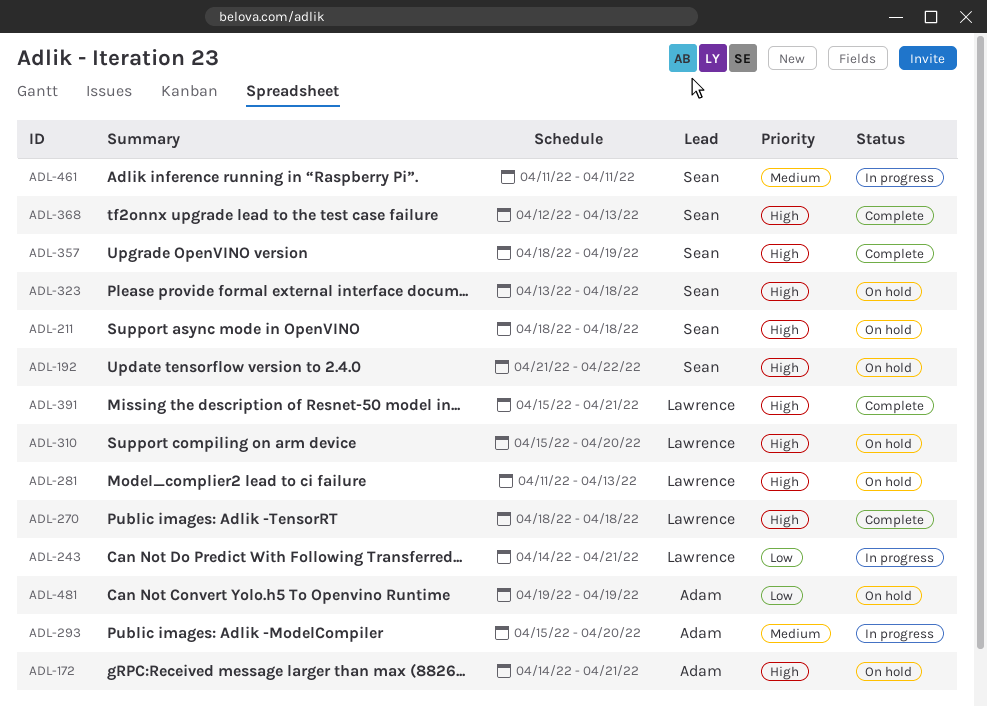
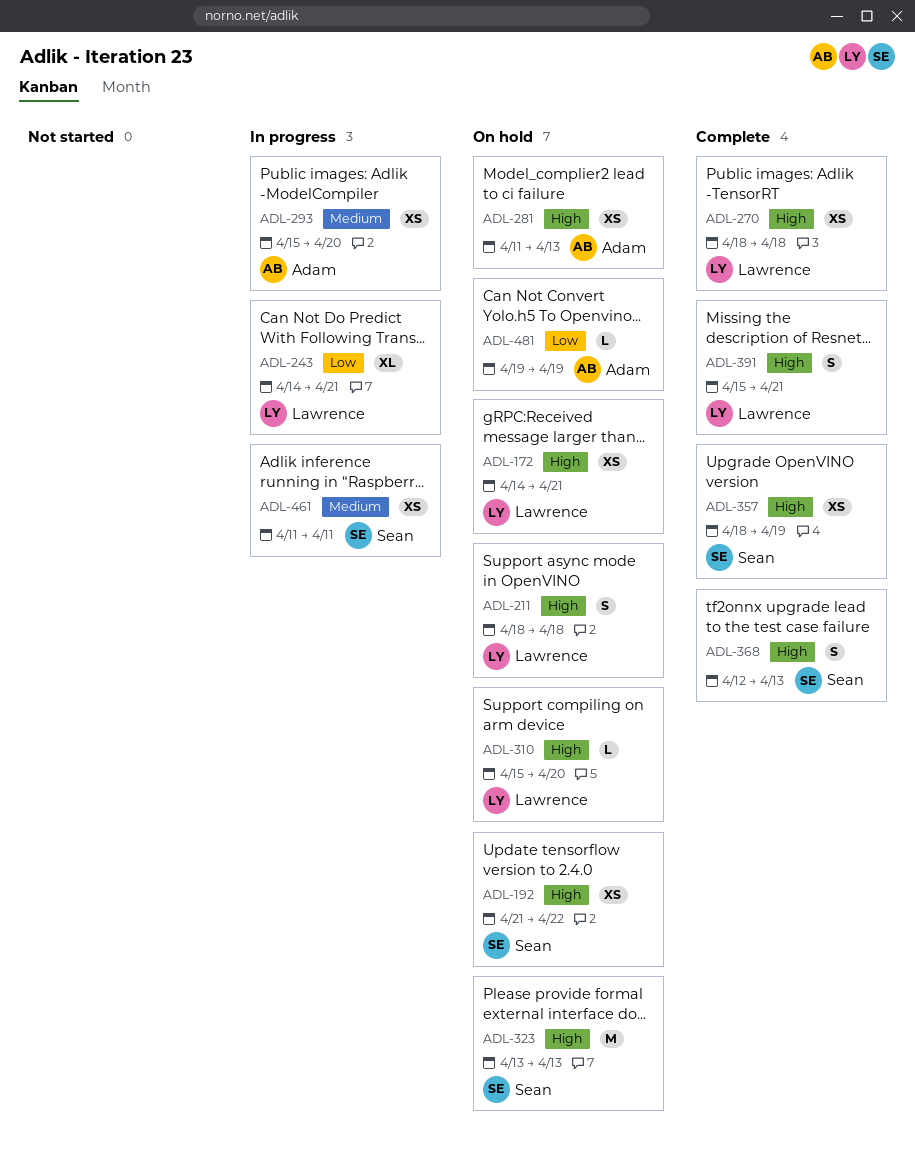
ADL-172, owner: Adam -> Lawrence
ADL-211, owner: Sean -> Lawrence
ADL-281, owner: Lawrence -> Adam
ADL-323, due: Apr 18 -> Apr 13

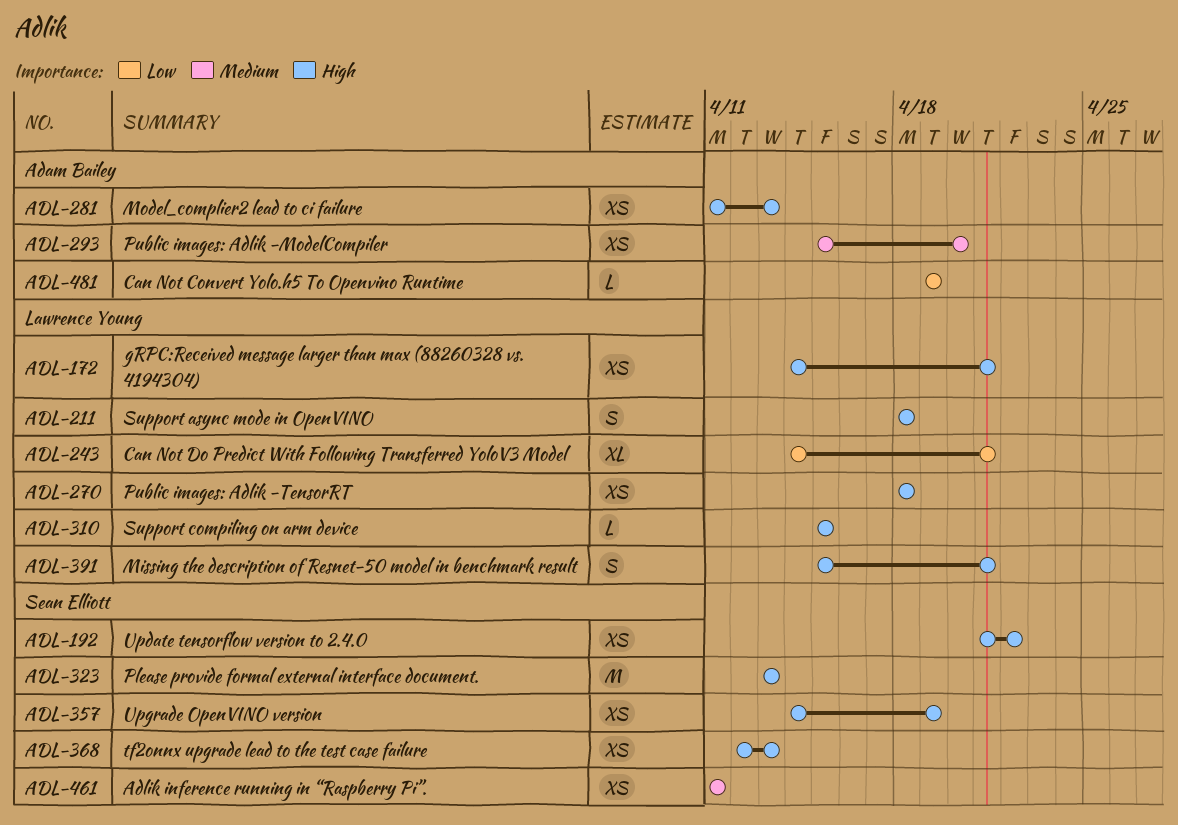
ADL-310, due: Apr 20 -> Apr 15
ADL-357, start: Apr 18 -> Apr 14
ADL-368, estimate: S -> XS

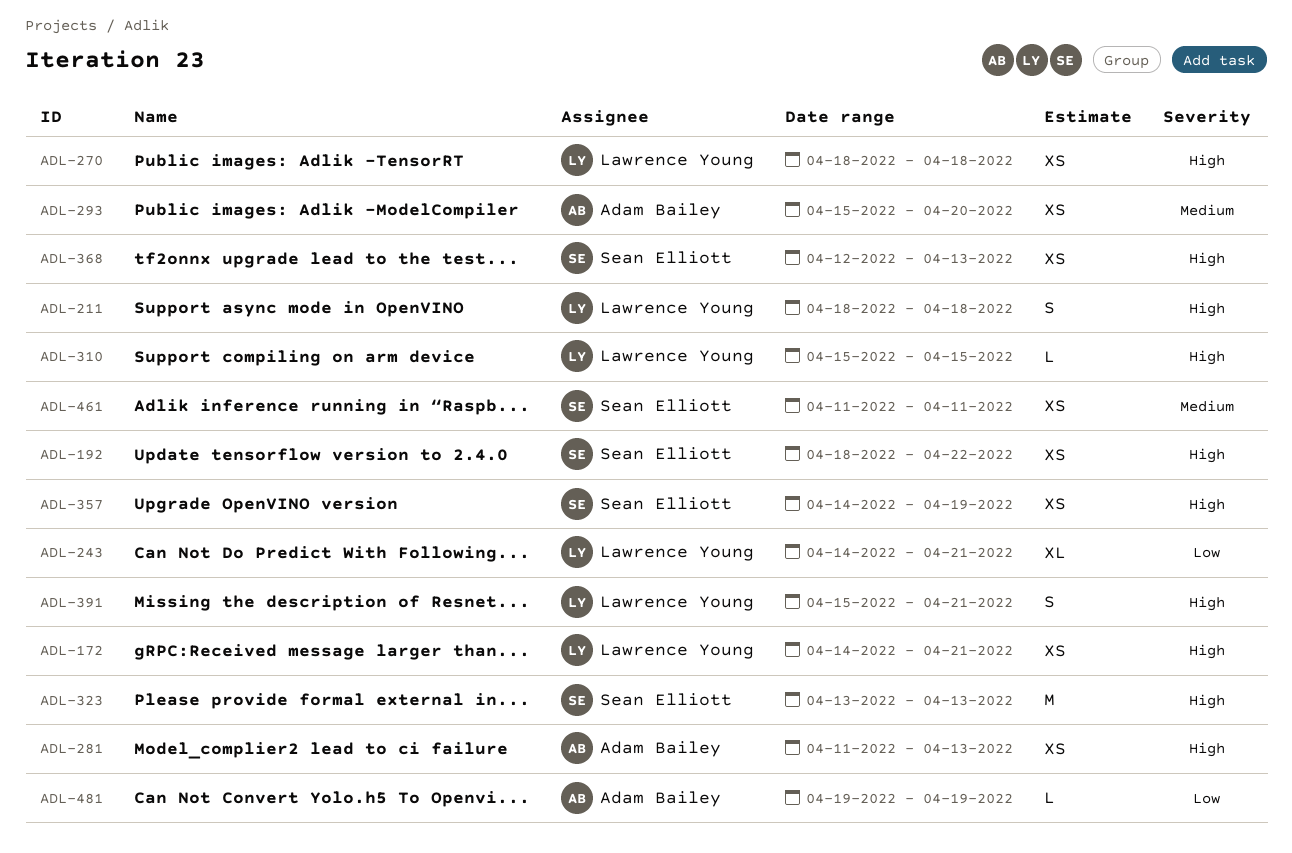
ADL-192, start: Apr 21 -> Apr 18

